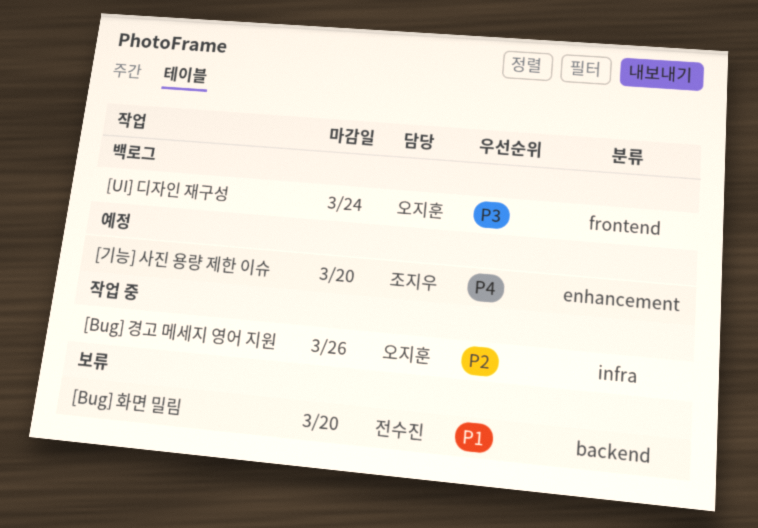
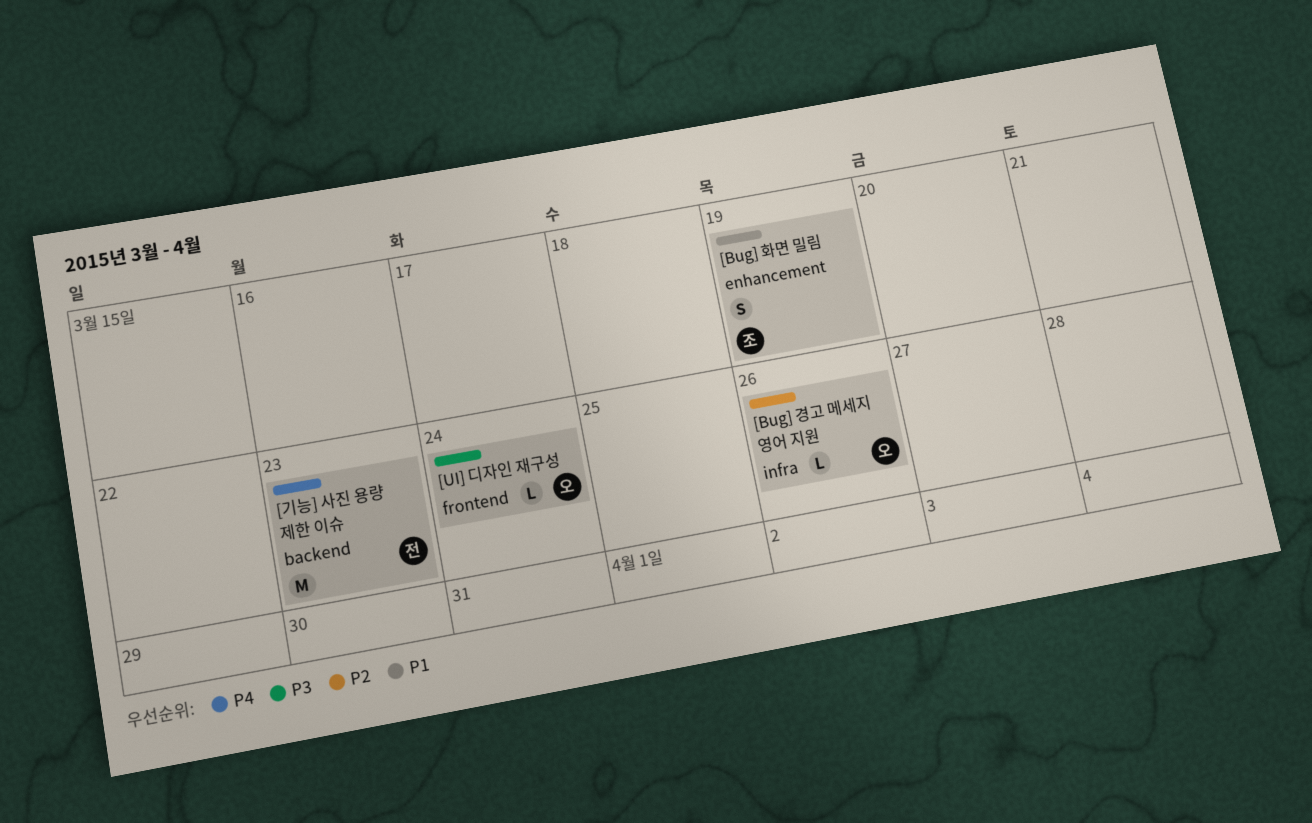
[Bug] 화면 밀림, owner: 전수진 -> 조지우
[Bug] 화면 밀림, label: backend -> enhancement
[Bug] 화면 밀림, due: Mar 20 -> Mar 19
[기능] 사진 용량 제한 이슈, owner: 조지우 -> 전수진
[기능] 사진 용량 제한 이슈, label: enhancement -> backend
[기능] 사진 용량 제한 이슈, due: Mar 20 -> Mar 23

